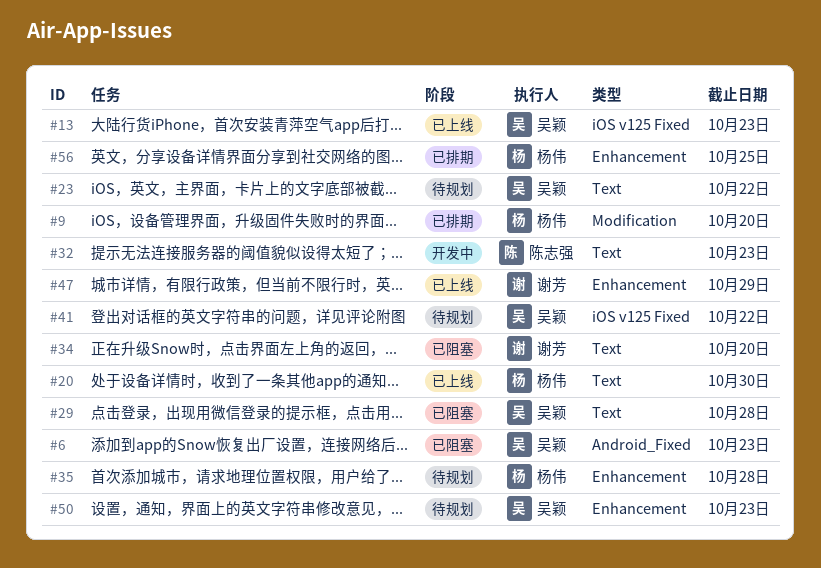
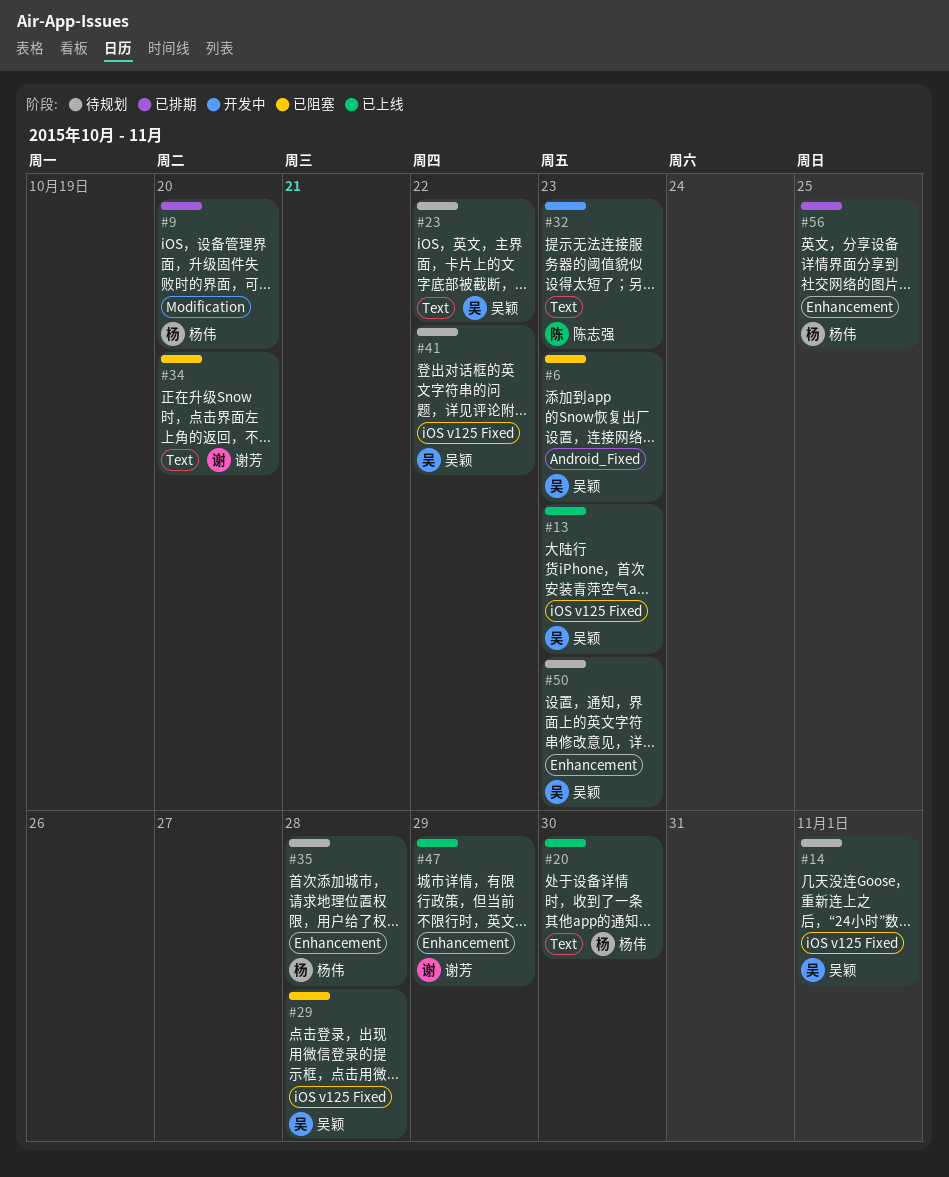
#14: none -> present
#29, label: Text -> iOS v125 Fixed

